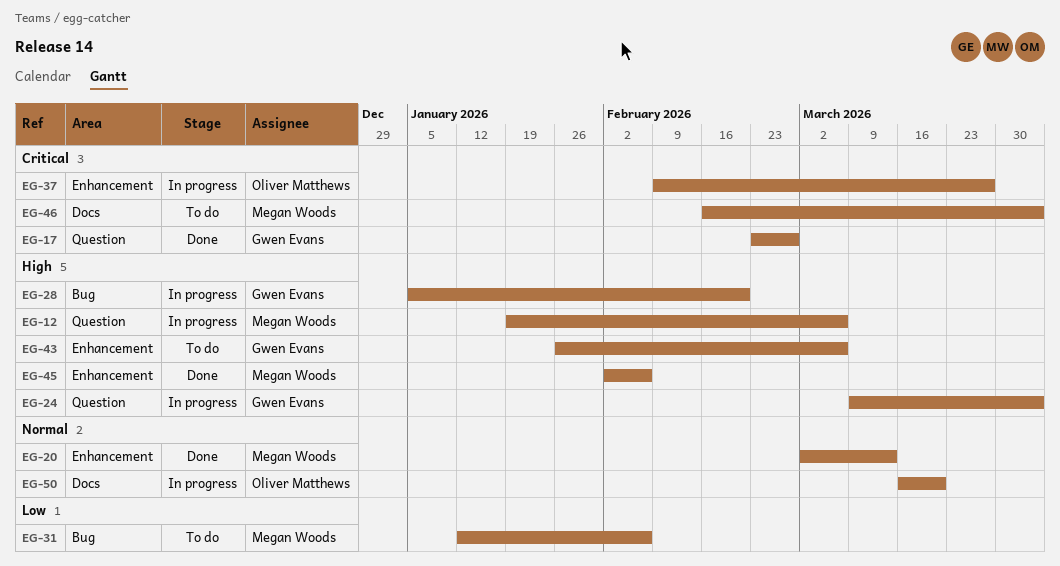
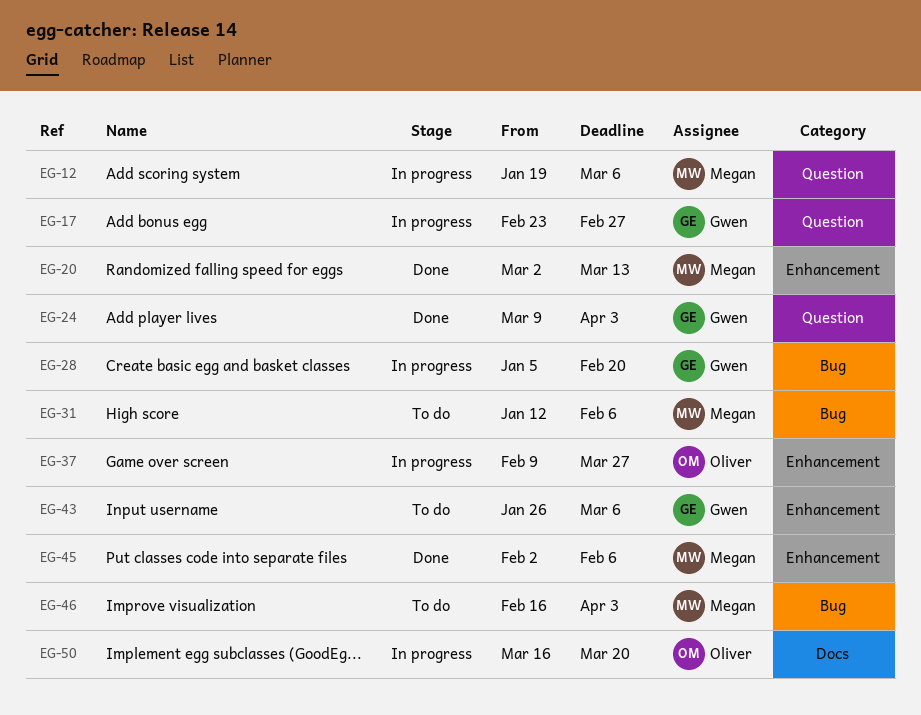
EG-17, status: Done -> In progress
EG-24, status: In progress -> Done
EG-46, label: Docs -> Bug

